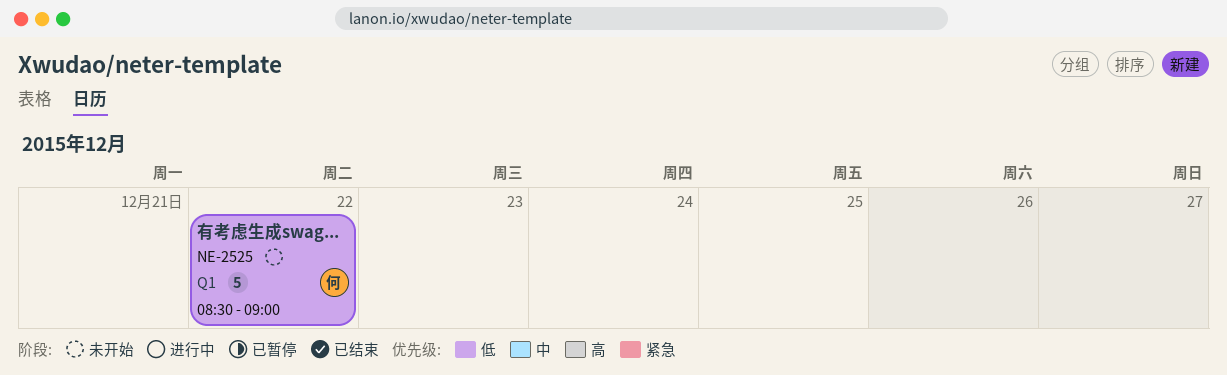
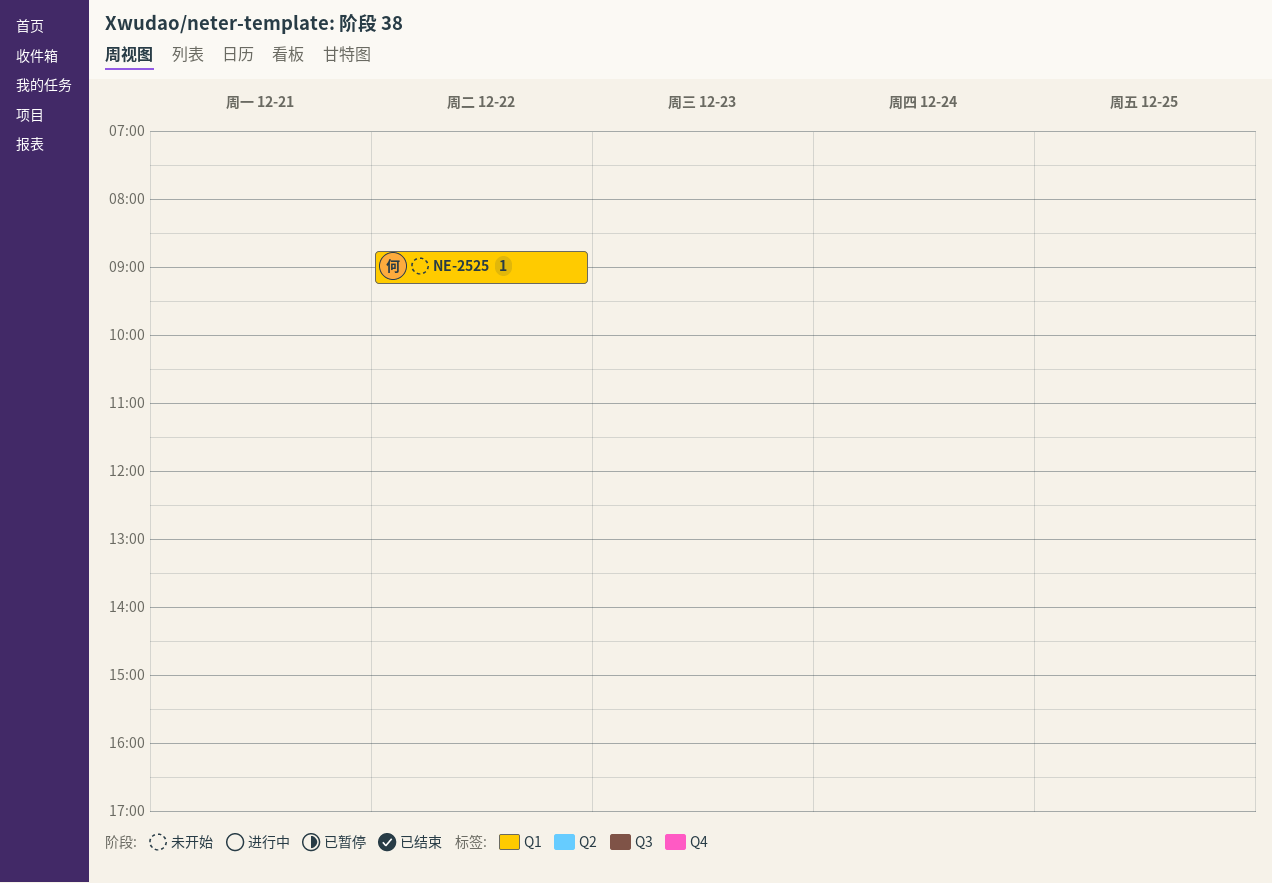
NE-2525, estimate: 5 -> 1
NE-2525, begins: 08:30 -> 08:45
NE-2525, ends: 09:00 -> 09:15

